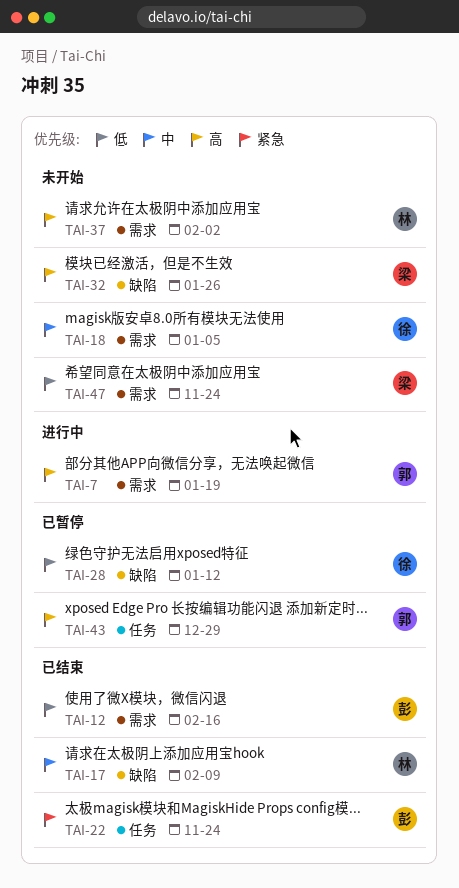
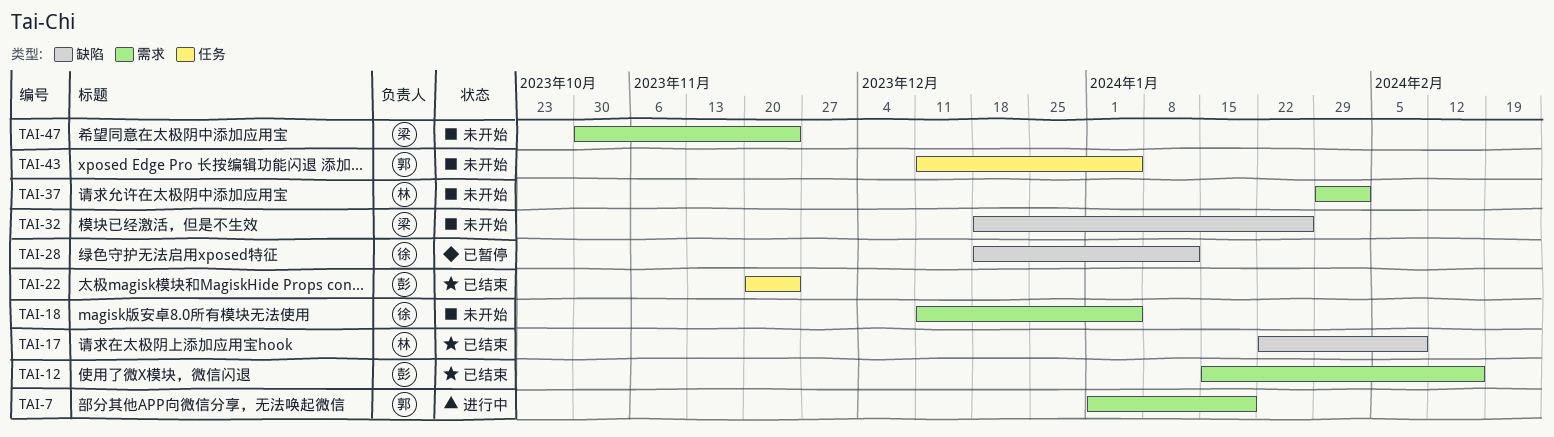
TAI-43, status: 已暂停 -> 未开始
TAI-43, due: Dec 29 -> Jan 5

